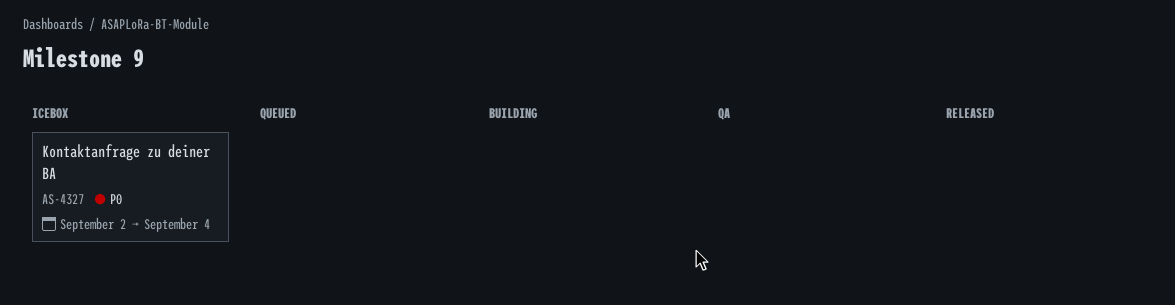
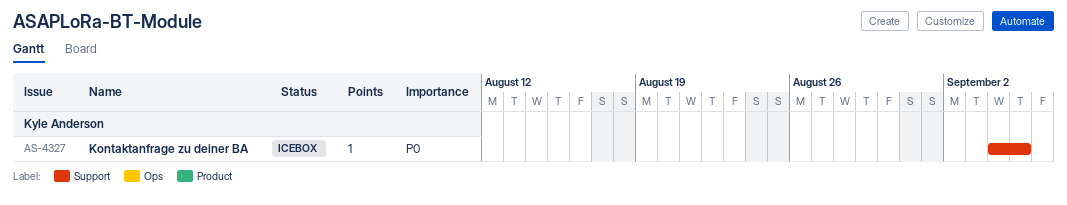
AS-4327, start: Sep 2 -> Sep 4
AS-4327, due: Sep 4 -> Sep 5

